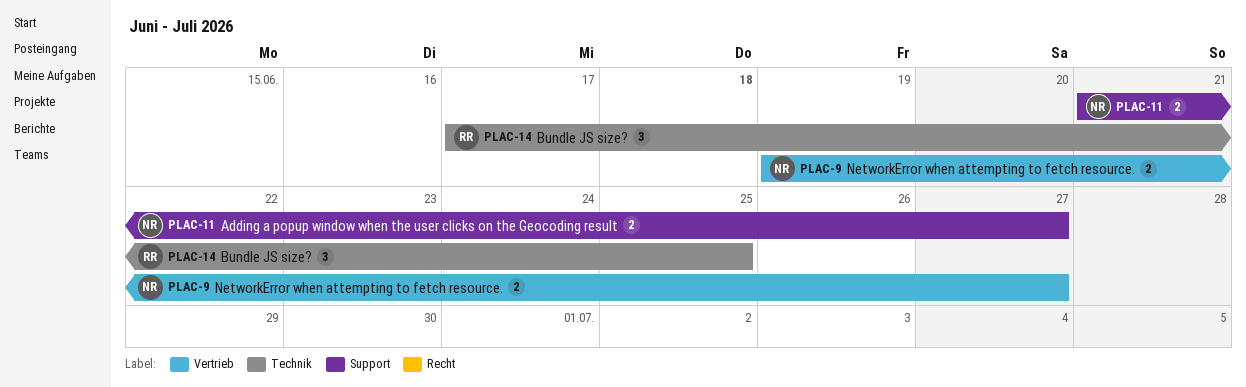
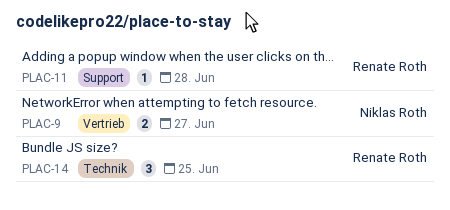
PLAC-11, owner: Niklas Roth -> Renate Roth
PLAC-11, estimate: 2 -> 1
PLAC-11, due: Jun 27 -> Jun 28

